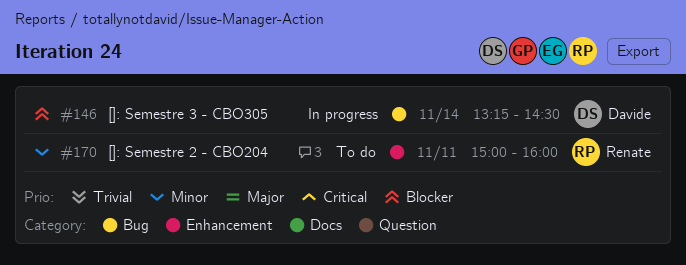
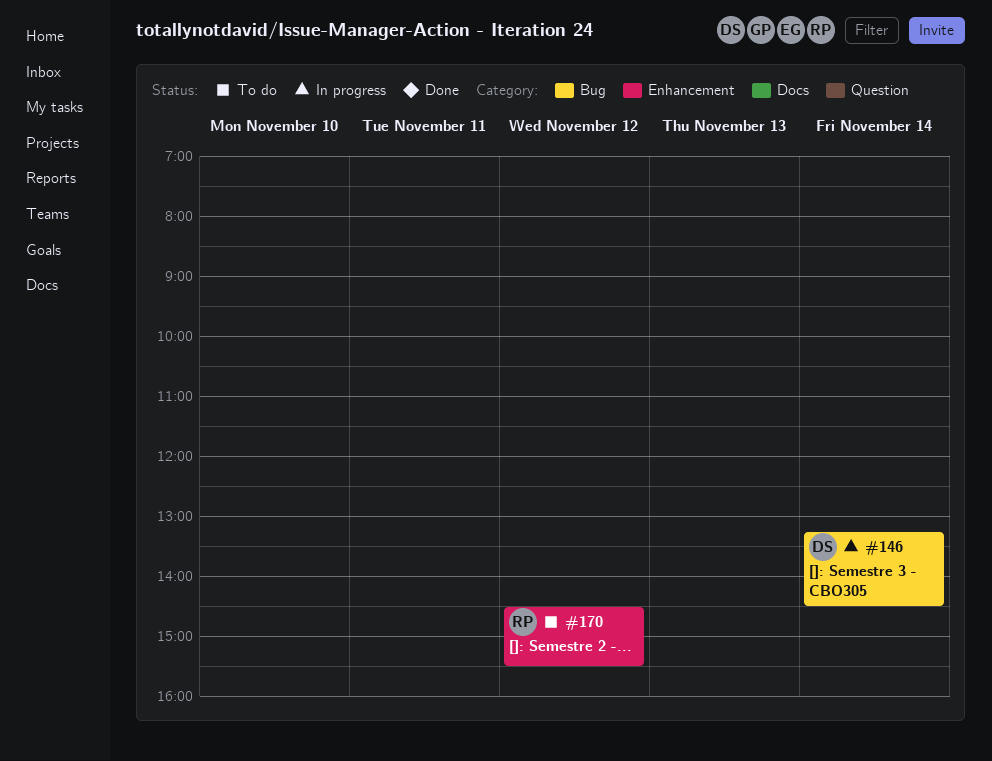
#170, day: Nov 11 -> Nov 12
#170, begins: 15:00 -> 14:30
#170, ends: 16:00 -> 15:30

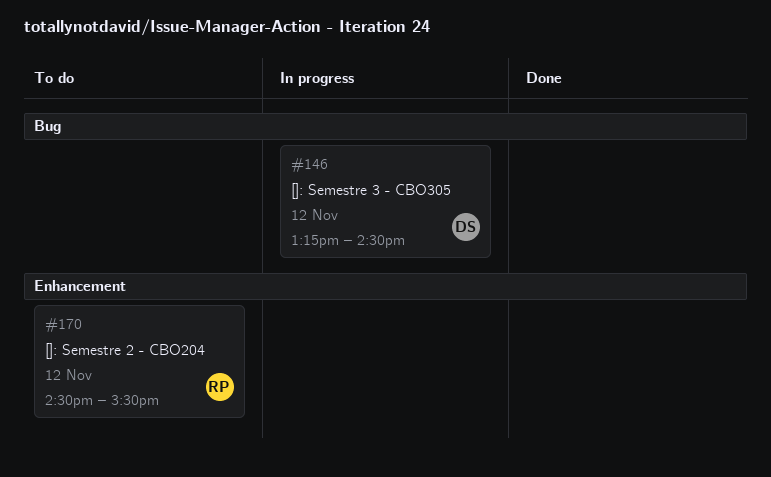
#146, day: Nov 14 -> Nov 12

